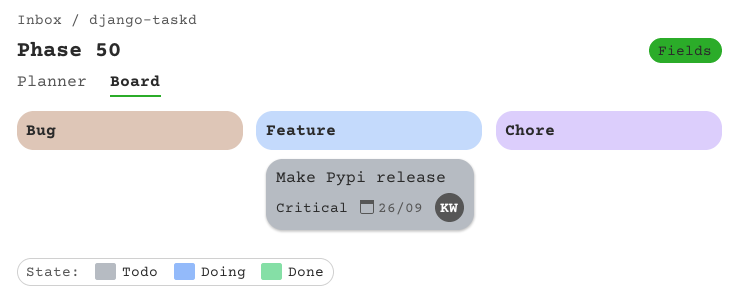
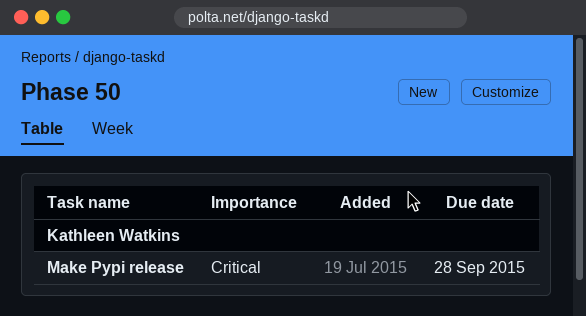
Make Pypi release, due: Sep 26 -> Sep 28

